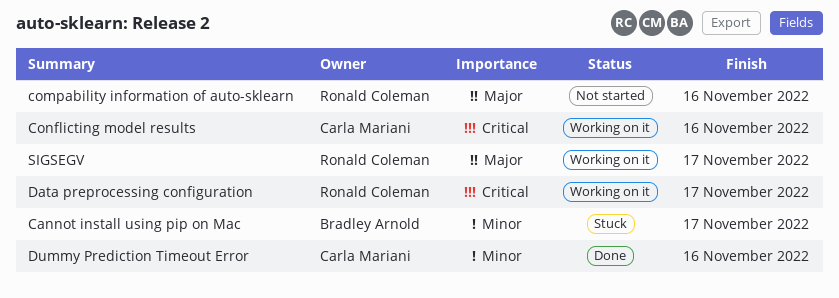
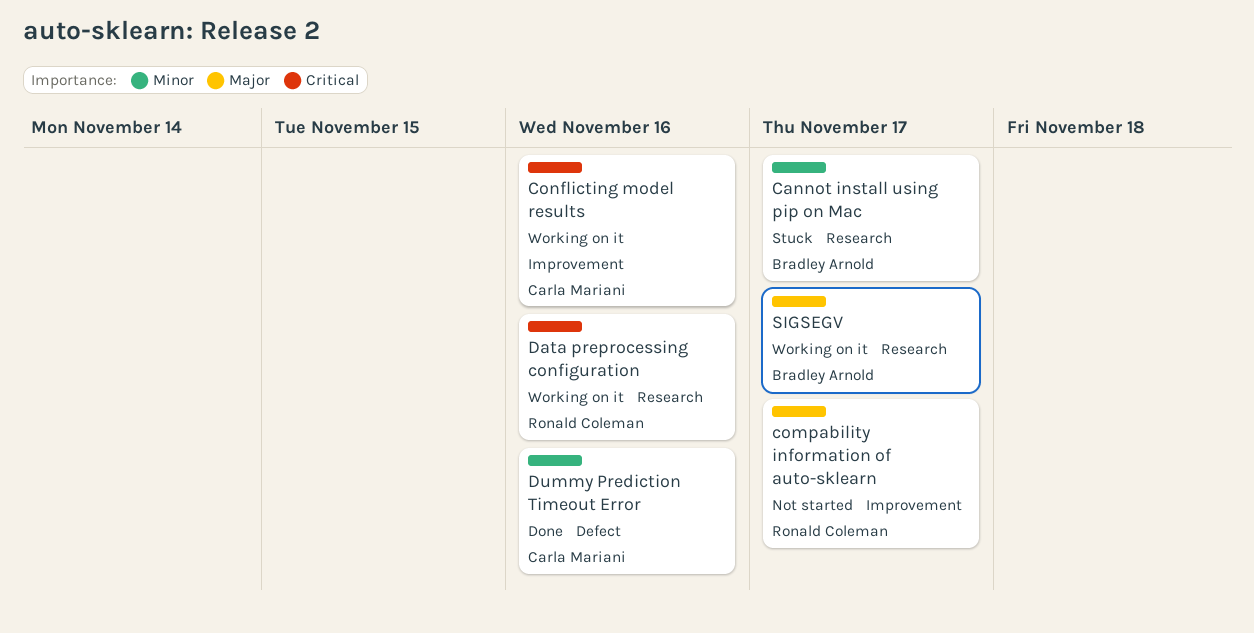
compability information of auto-sklearn, due: Nov 16 -> Nov 17
Data preprocessing configuration, due: Nov 17 -> Nov 16
SIGSEGV, owner: Ronald Coleman -> Bradley Arnold

